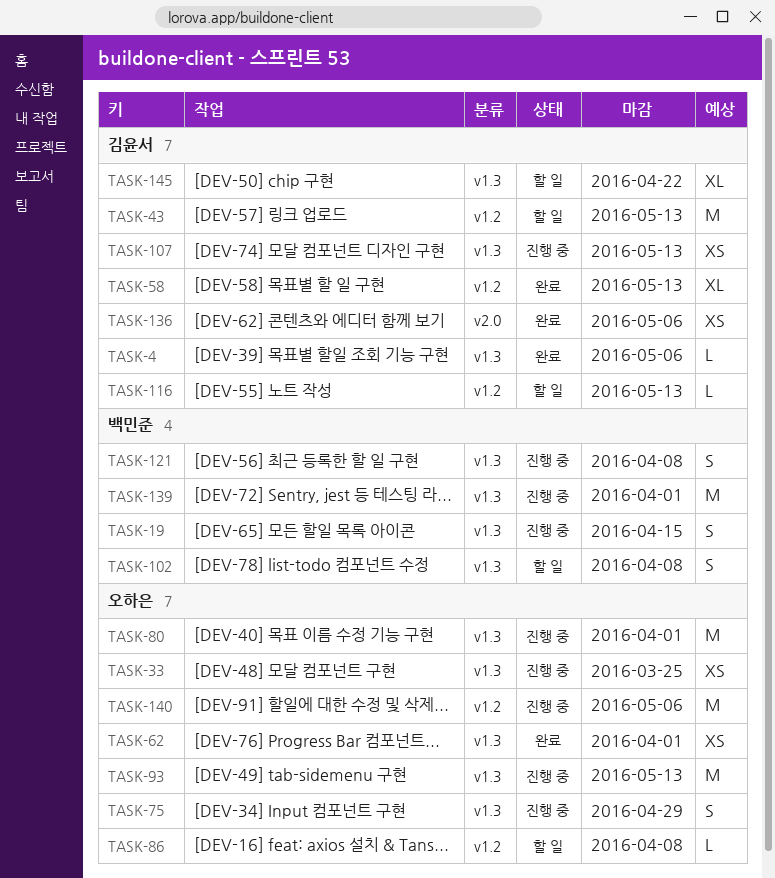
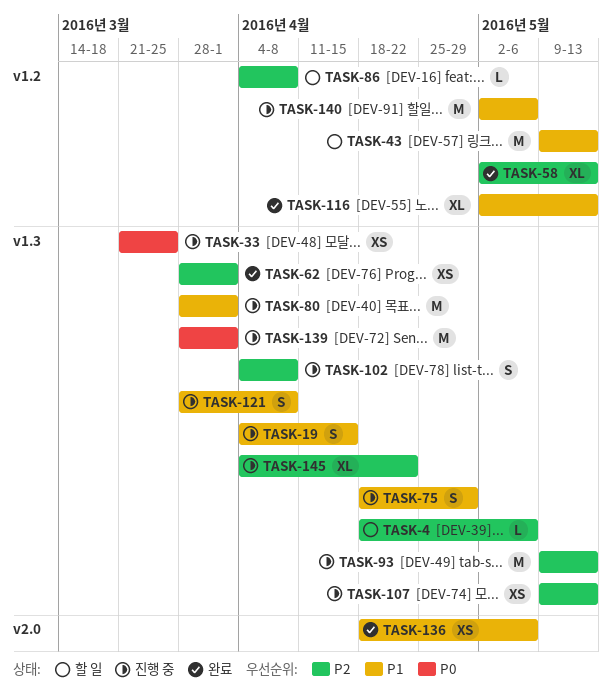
TASK-4, status: 완료 -> 할 일
TASK-102, status: 할 일 -> 진행 중
TASK-116, status: 할 일 -> 완료
TASK-116, estimate: L -> XL
TASK-145, status: 할 일 -> 진행 중

